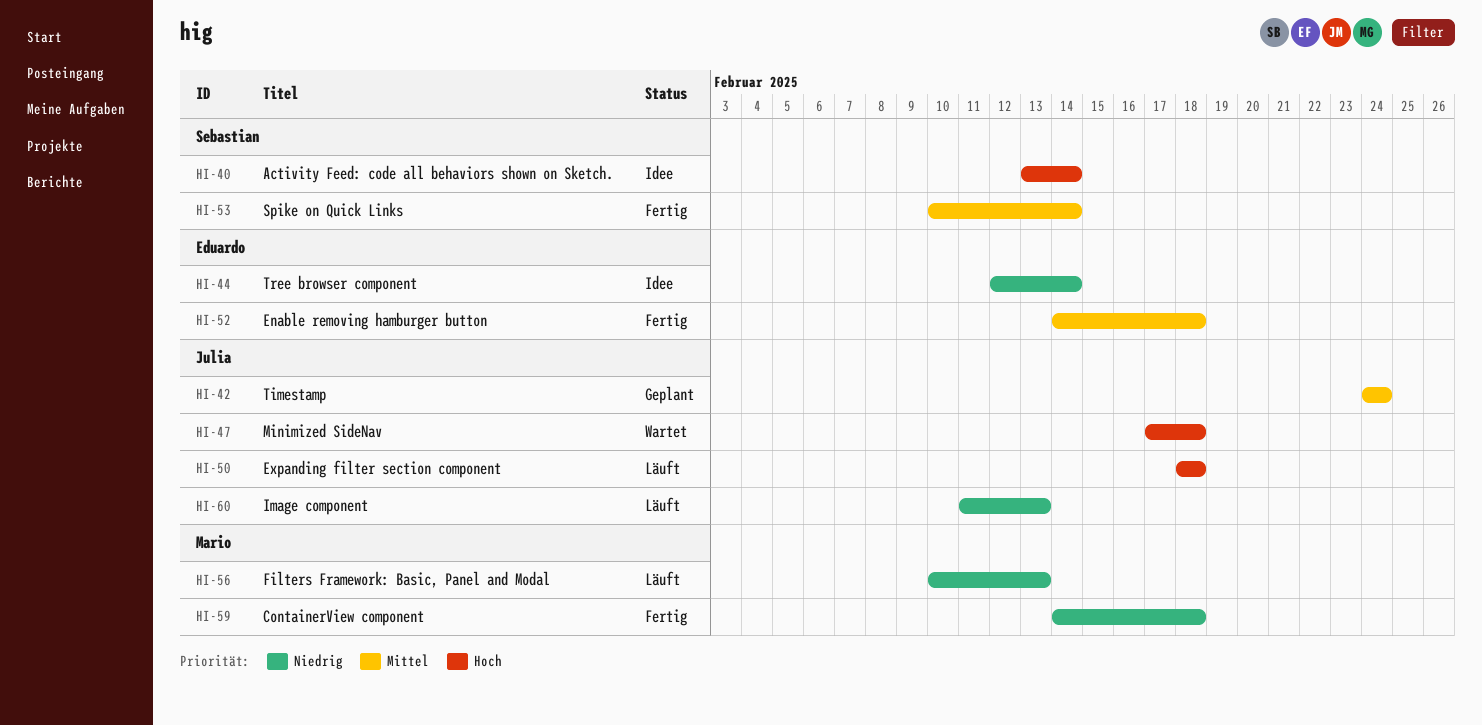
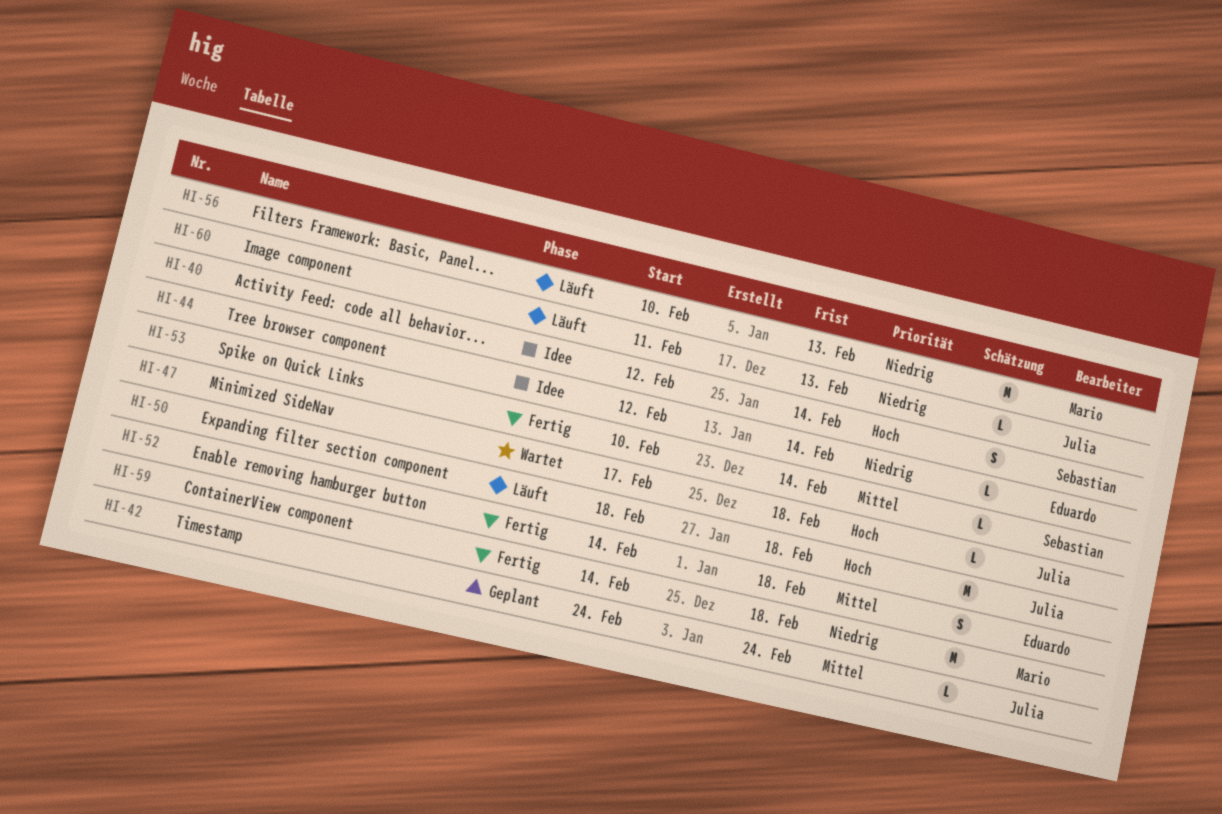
HI-40, start: Feb 13 -> Feb 12

